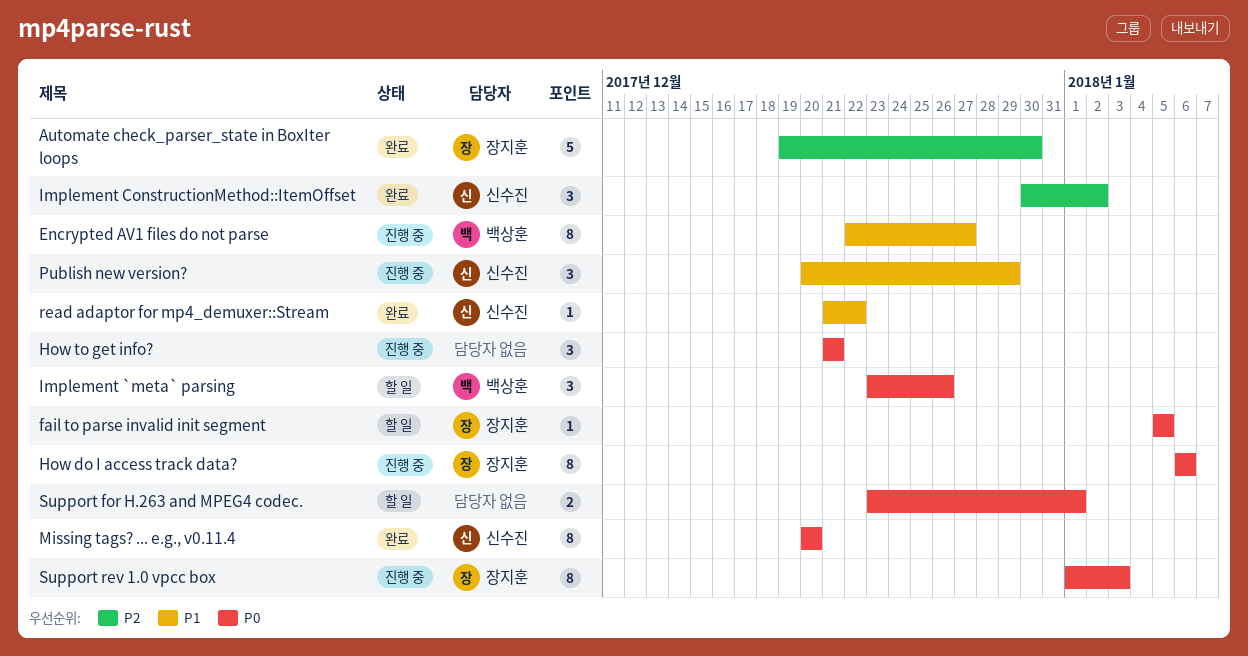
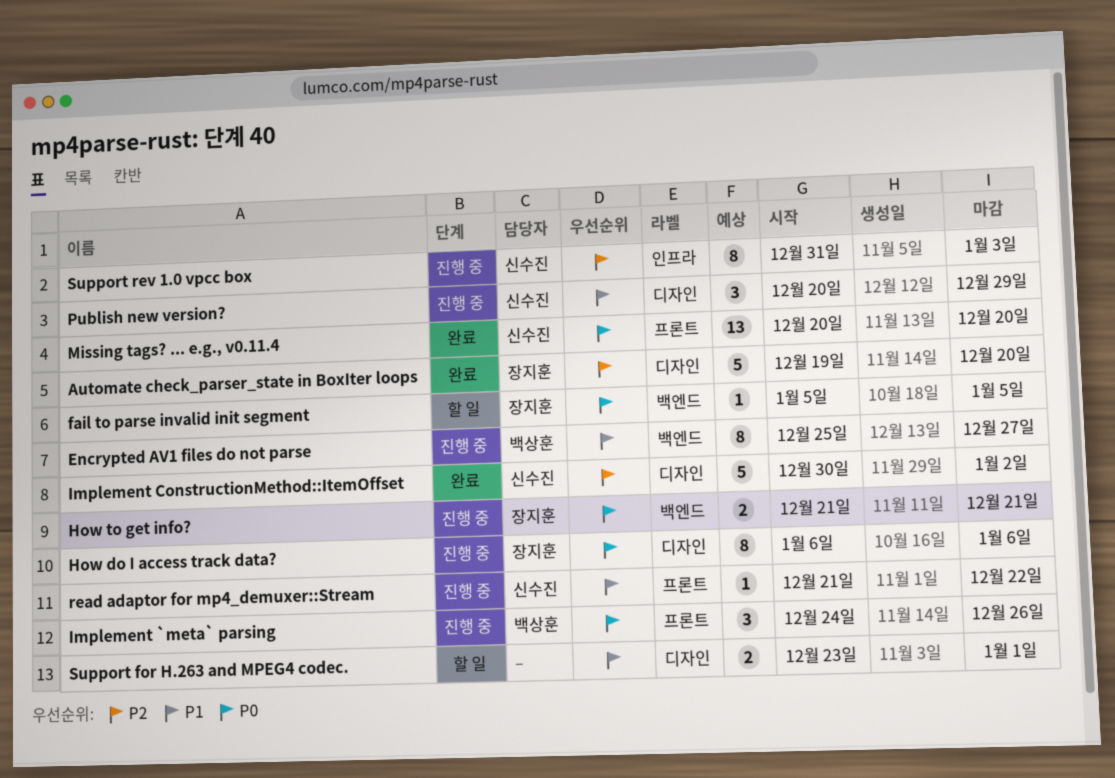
Automate check_parser_state in BoxIter loops, due: Dec 30 -> Dec 20
Encrypted AV1 files do not parse, start: Dec 22 -> Dec 25
How to get info?, owner: none -> 장지훈
How to get info?, estimate: 3 -> 2
Implement `meta` parsing, status: 할 일 -> 진행 중
Implement `meta` parsing, start: Dec 23 -> Dec 24
Implement ConstructionMethod::ItemOffset, estimate: 3 -> 5
Missing tags? ... e.g., v0.11.4, estimate: 8 -> 13
read adaptor for mp4_demuxer::Stream, status: 완료 -> 진행 중
Support for H.263 and MPEG4 codec., priority: P0 -> P1
Support rev 1.0 vpcc box, owner: 장지훈 -> 신수진
Support rev 1.0 vpcc box, priority: P0 -> P2
Support rev 1.0 vpcc box, start: Jan 1 -> Dec 31

